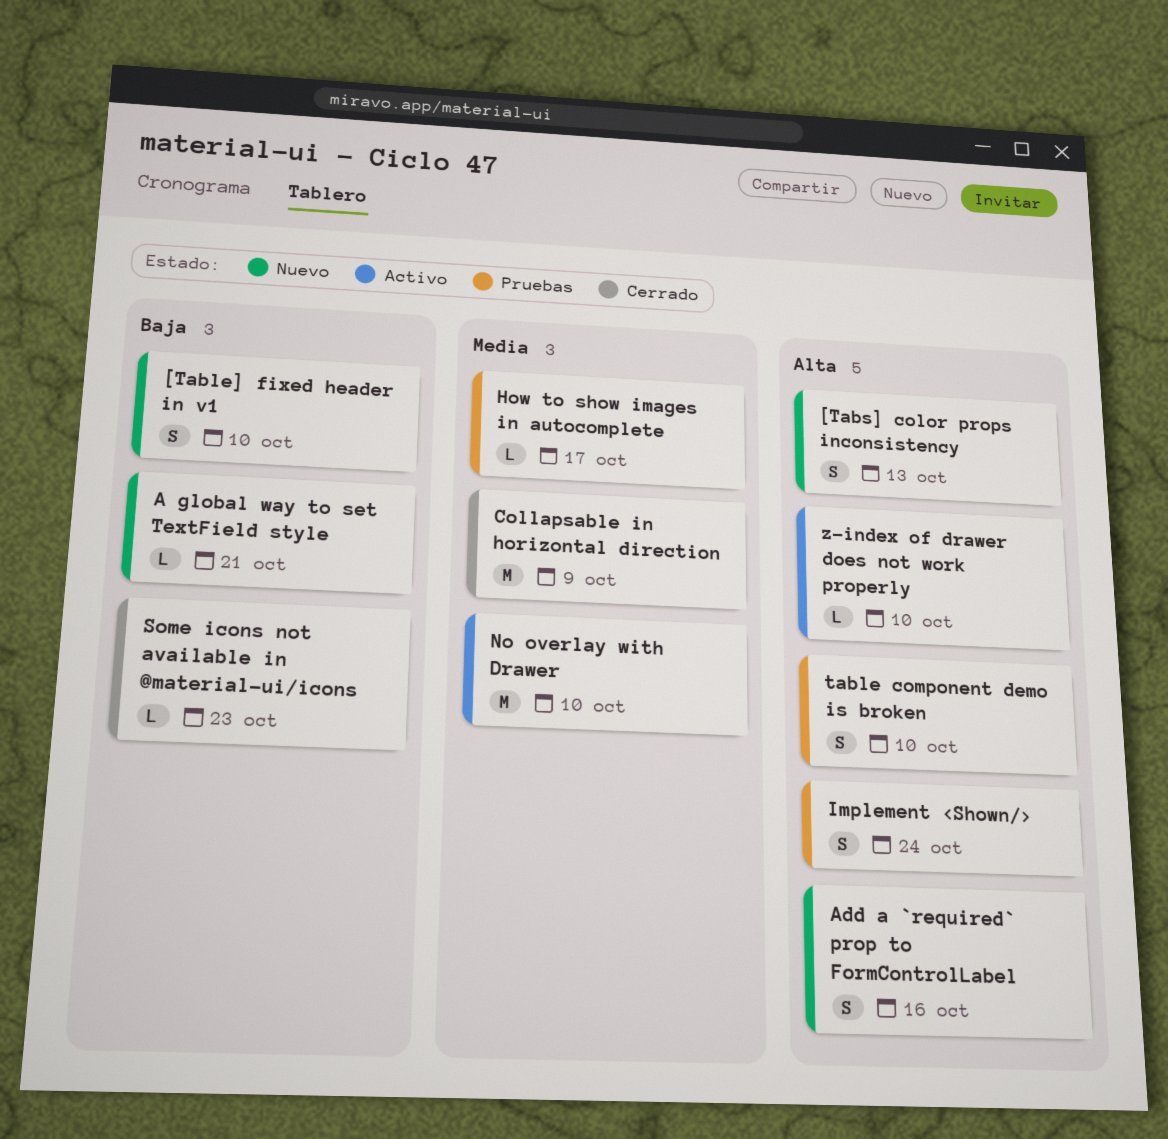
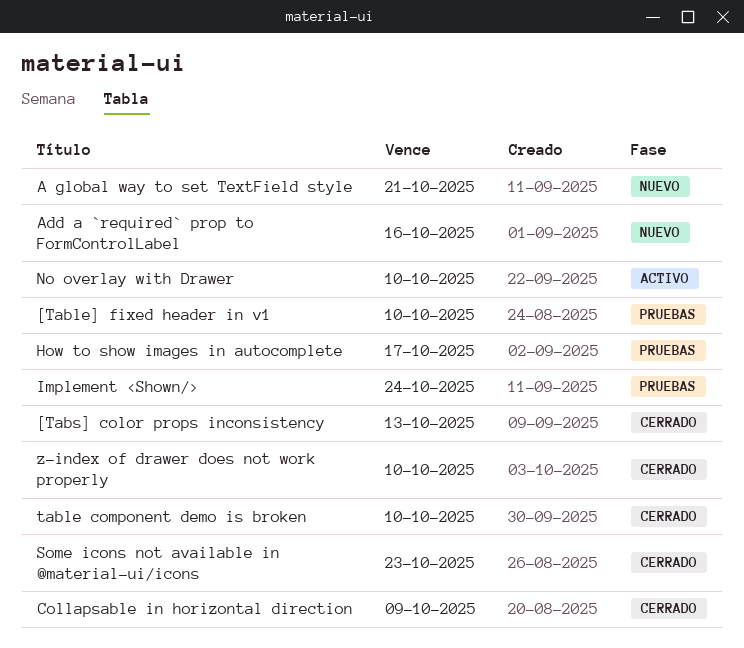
[Table] fixed header in v1, status: Nuevo -> Pruebas
[Tabs] color props inconsistency, status: Nuevo -> Cerrado
table component demo is broken, status: Pruebas -> Cerrado
z-index of drawer does not work properly, status: Activo -> Cerrado

